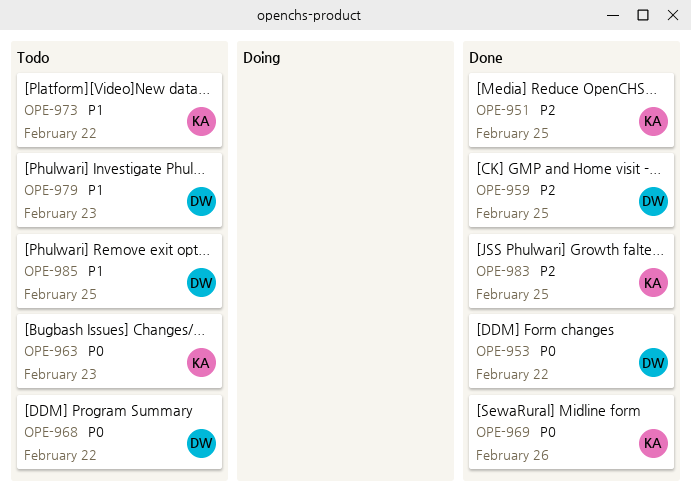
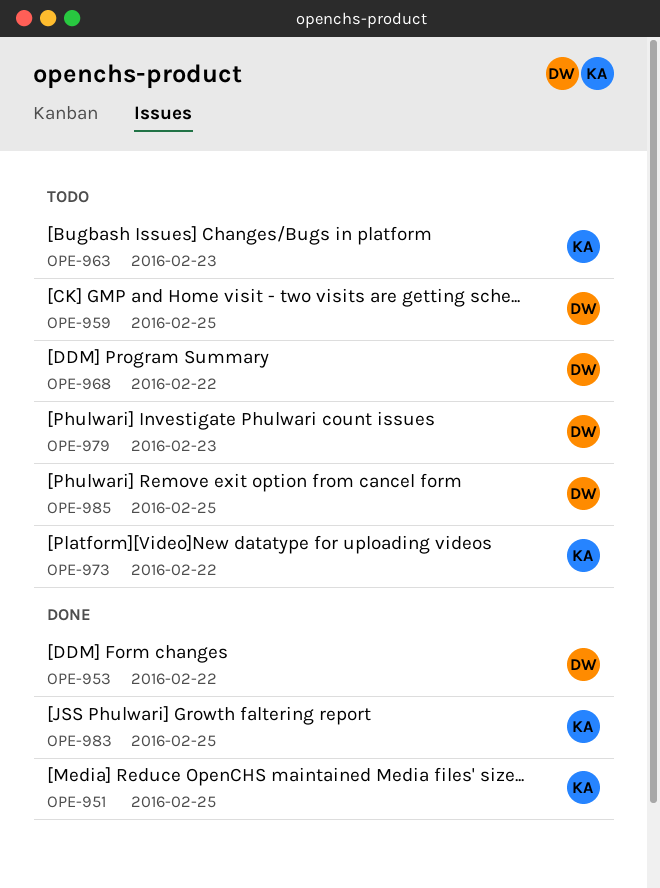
OPE-959, status: Done -> Todo
OPE-969: present -> none

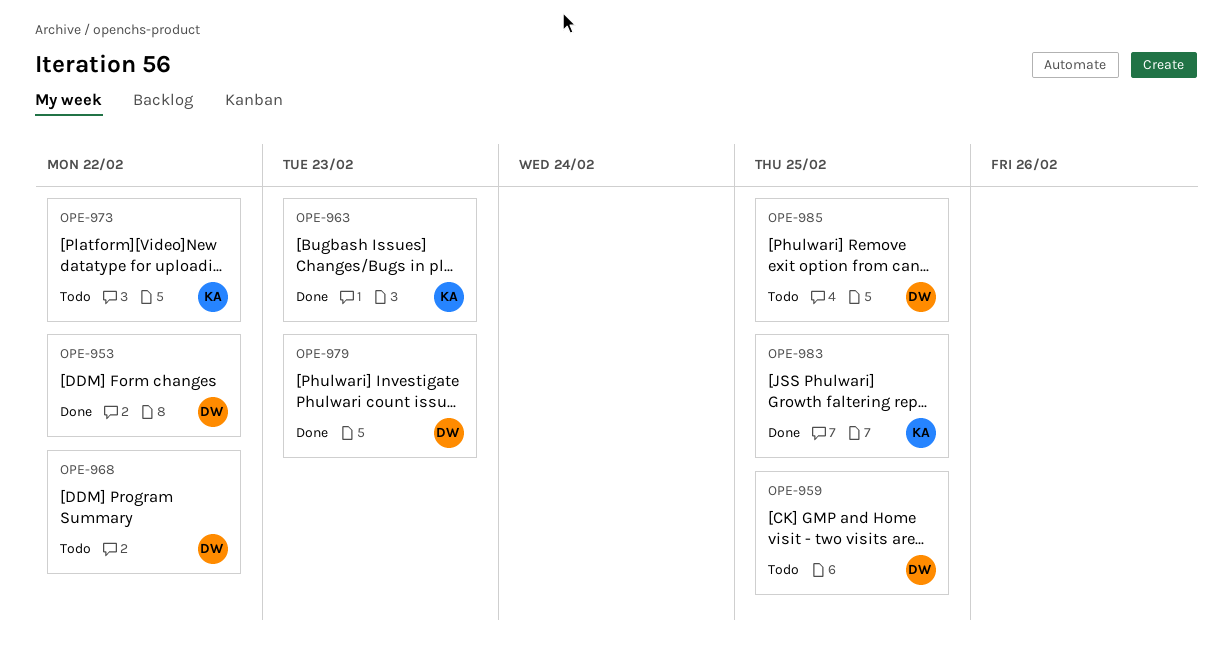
OPE-951: present -> none
OPE-963, status: Todo -> Done
OPE-979, status: Todo -> Done

